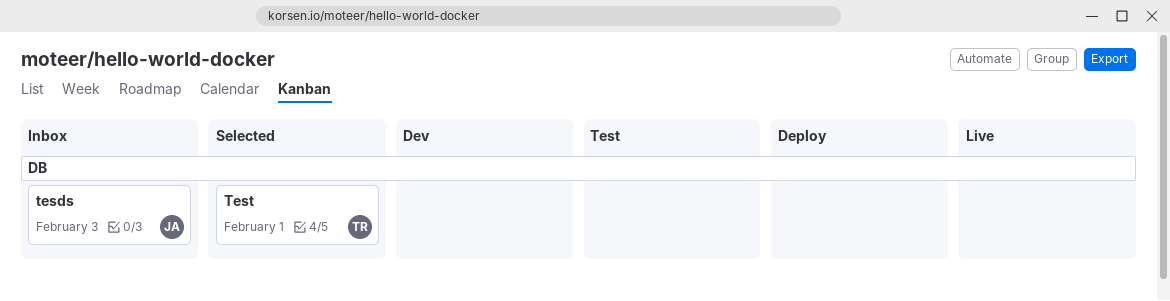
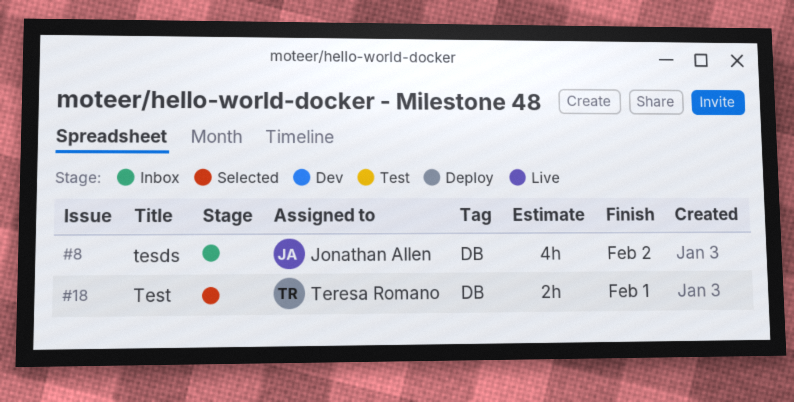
tesds, due: Feb 3 -> Feb 2

